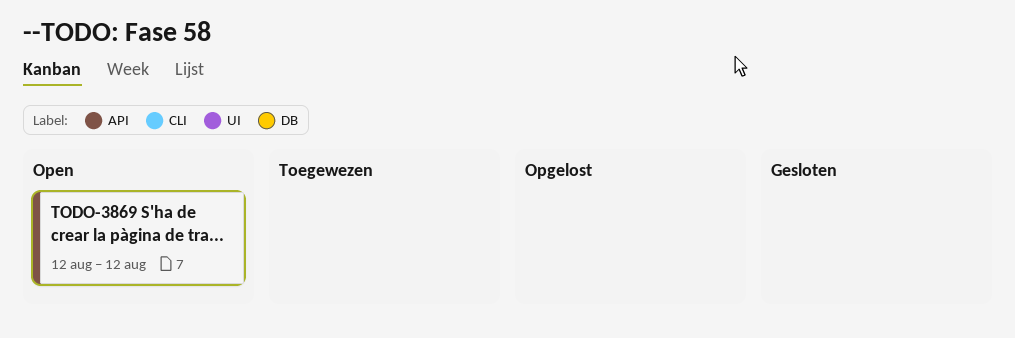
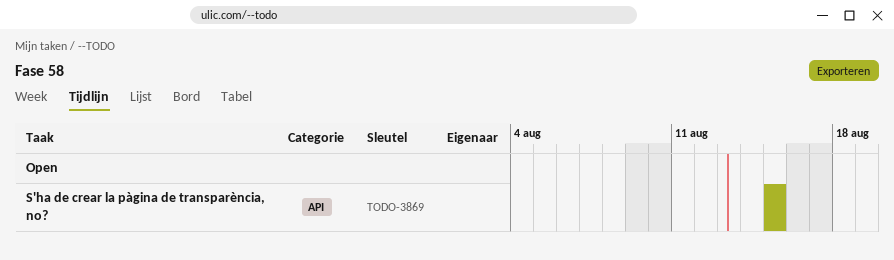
TODO-3869, start: Aug 12 -> Aug 15
TODO-3869, due: Aug 12 -> Aug 15

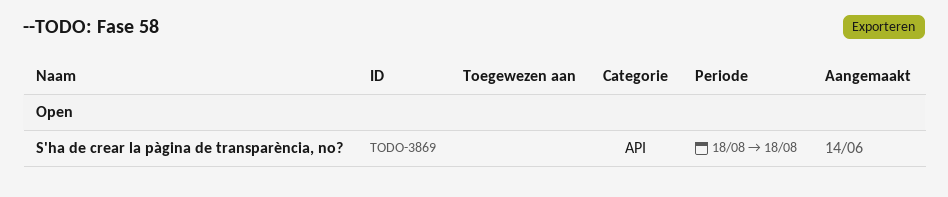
TODO-3869, start: Aug 15 -> Aug 18
TODO-3869, due: Aug 15 -> Aug 18

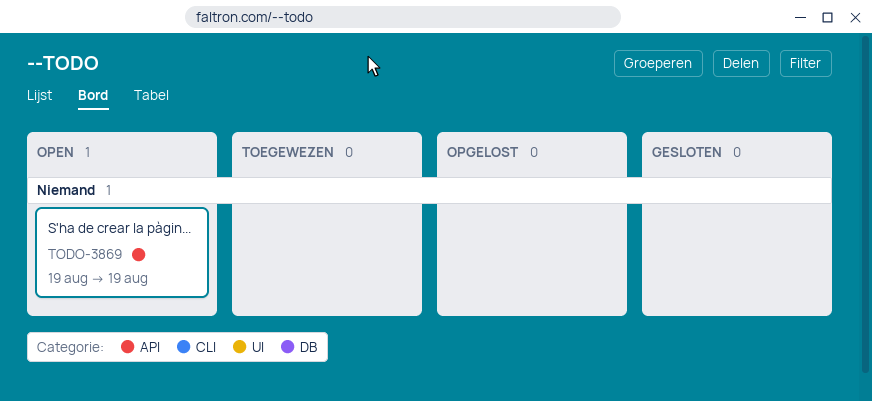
TODO-3869, start: Aug 18 -> Aug 19
TODO-3869, due: Aug 18 -> Aug 19

